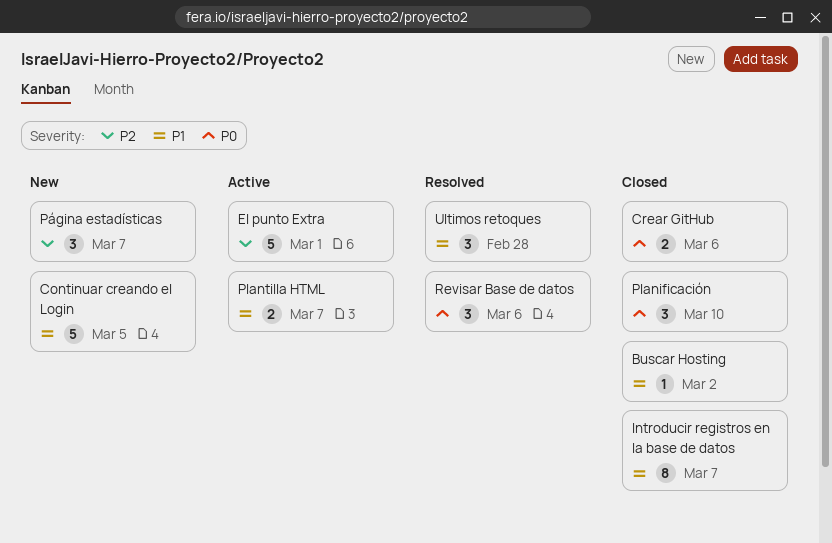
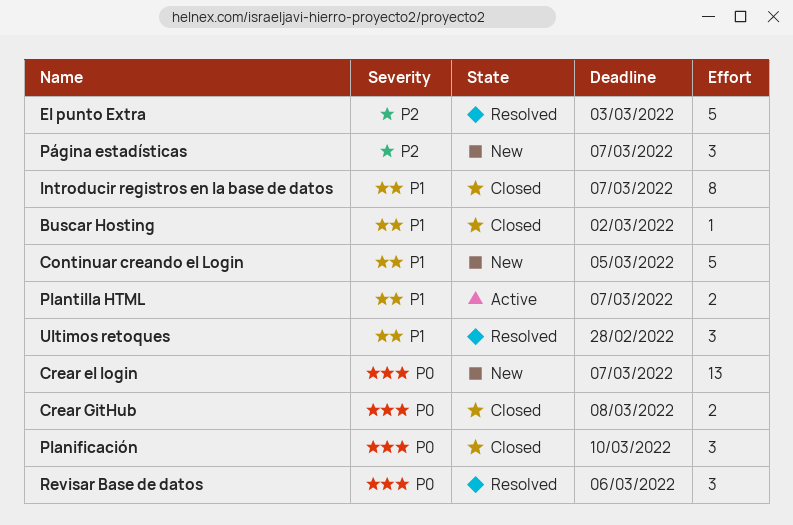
Crear el login: none -> present
Crear GitHub, due: Mar 6 -> Mar 8
El punto Extra, status: Active -> Resolved
El punto Extra, due: Mar 1 -> Mar 3

